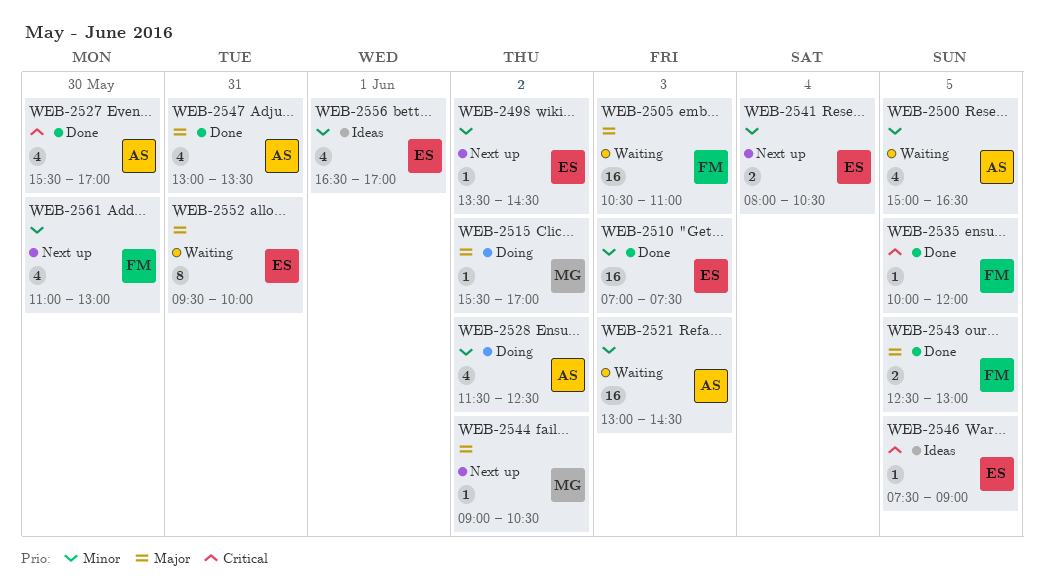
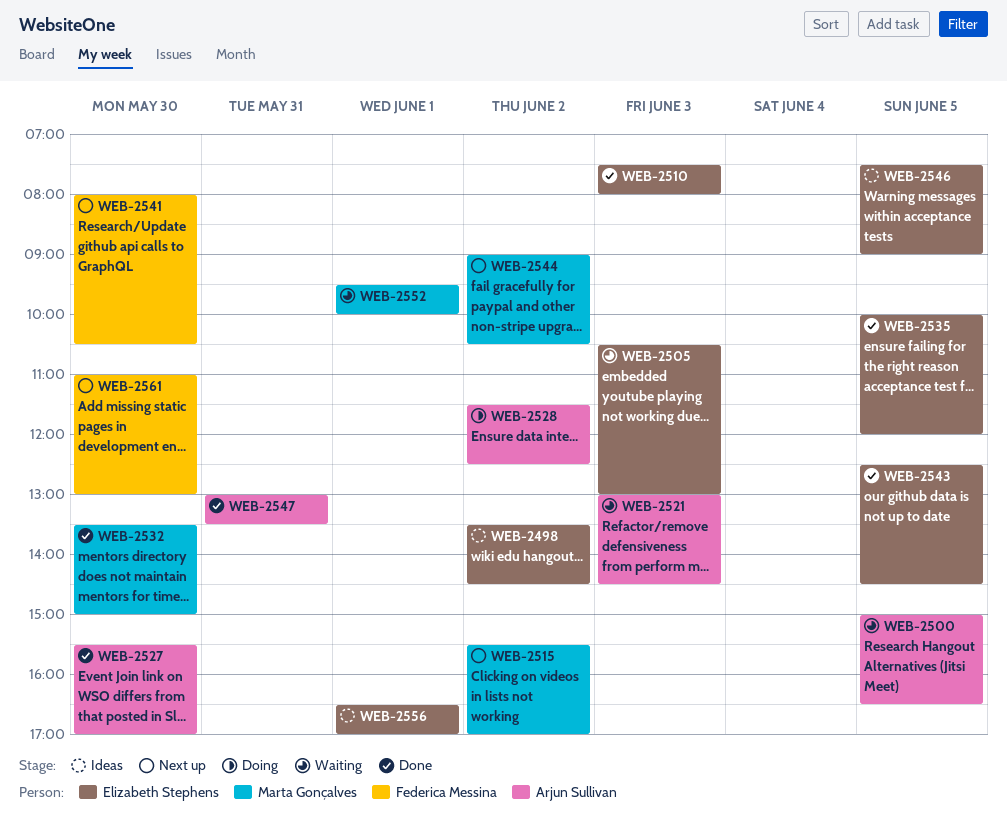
WEB-2498, status: Next up -> Ideas
WEB-2505, owner: Federica Messina -> Elizabeth Stephens
WEB-2505, ends: 11:00 -> 13:00
WEB-2510, begins: 07:00 -> 07:30
WEB-2510, ends: 07:30 -> 08:00
WEB-2515, status: Doing -> Next up
WEB-2532: none -> present
WEB-2535, owner: Federica Messina -> Elizabeth Stephens
WEB-2541, owner: Elizabeth Stephens -> Federica Messina
WEB-2541, day: Jun 4 -> May 30
WEB-2543, owner: Federica Messina -> Elizabeth Stephens
WEB-2543, ends: 13:00 -> 14:30
WEB-2552, owner: Elizabeth Stephens -> Marta Gonçalves
WEB-2552, day: May 31 -> Jun 1

